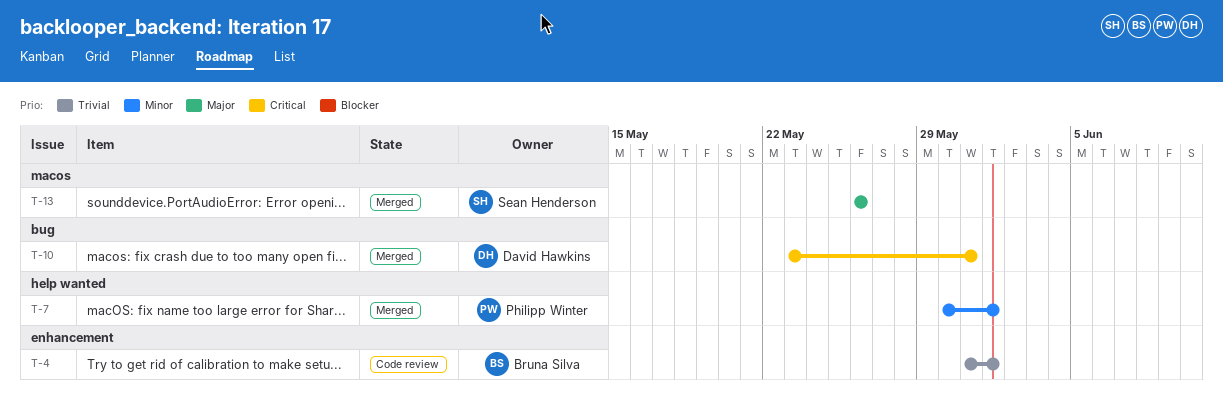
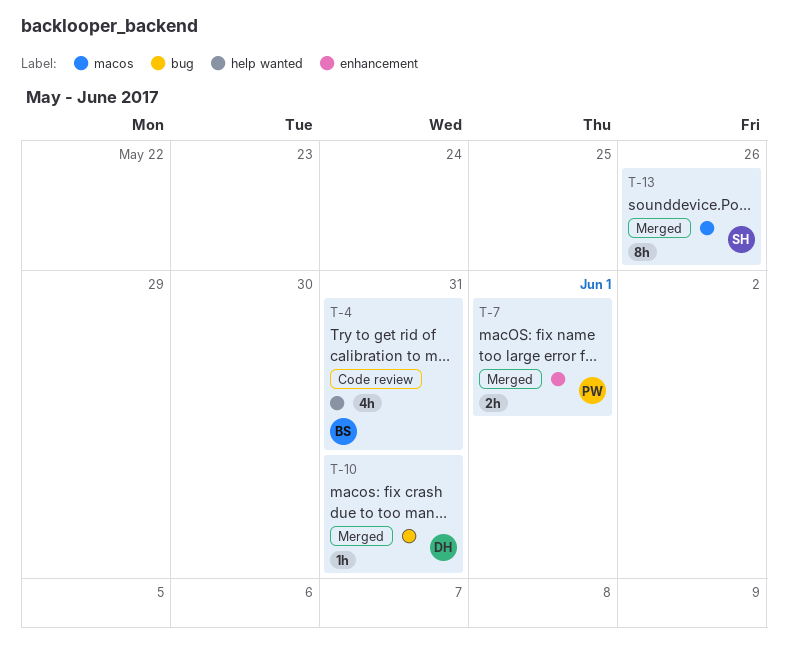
T-4, label: enhancement -> help wanted
T-4, due: Jun 1 -> May 31
T-7, label: help wanted -> enhancement

